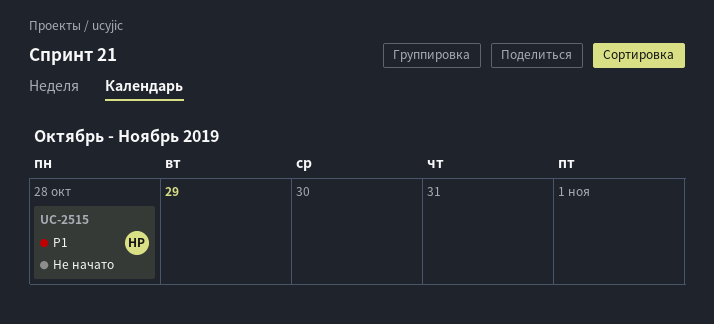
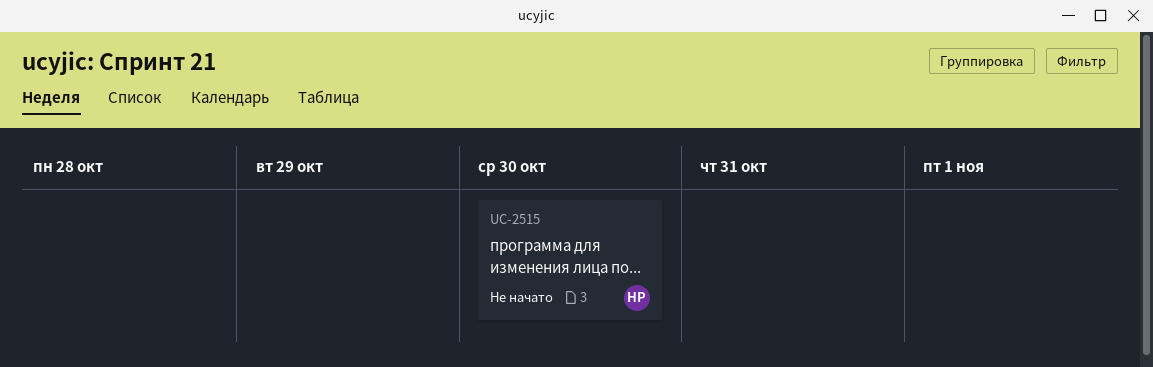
UC-2515, due: Oct 28 -> Oct 30

